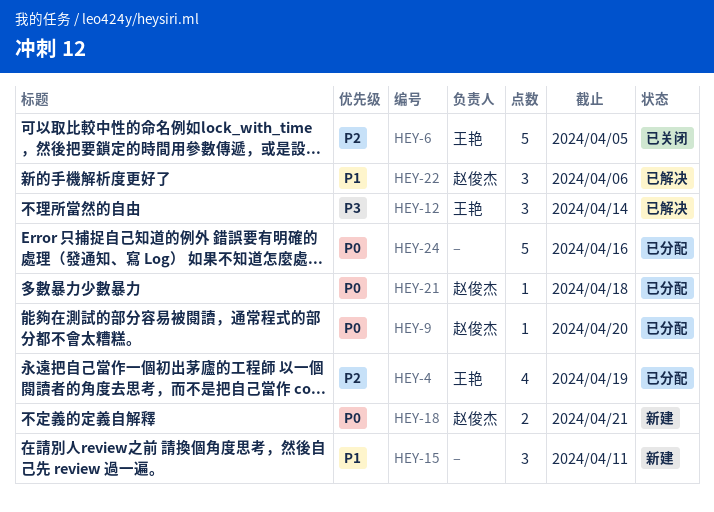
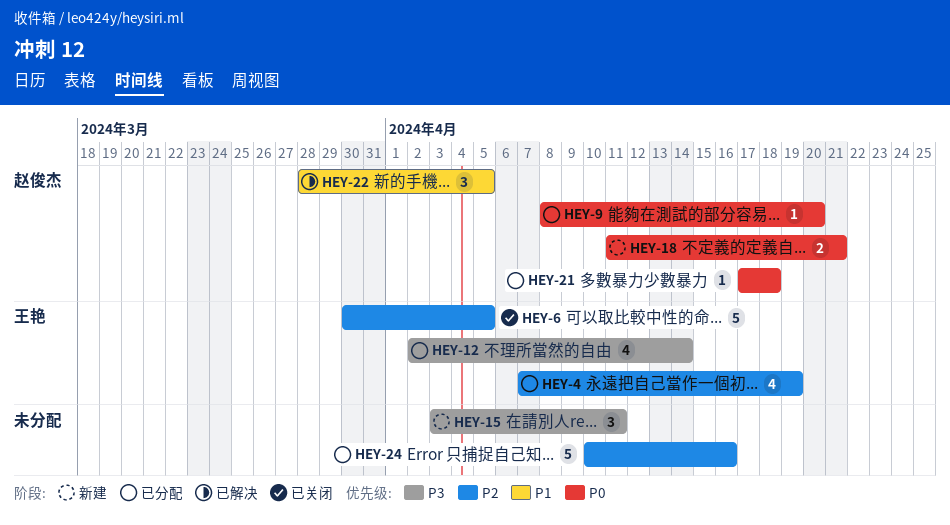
HEY-12, status: 已解决 -> 已分配
HEY-12, estimate: 3 -> 4
HEY-15, priority: P1 -> P3
HEY-22, due: Apr 6 -> Apr 5
HEY-24, priority: P0 -> P2

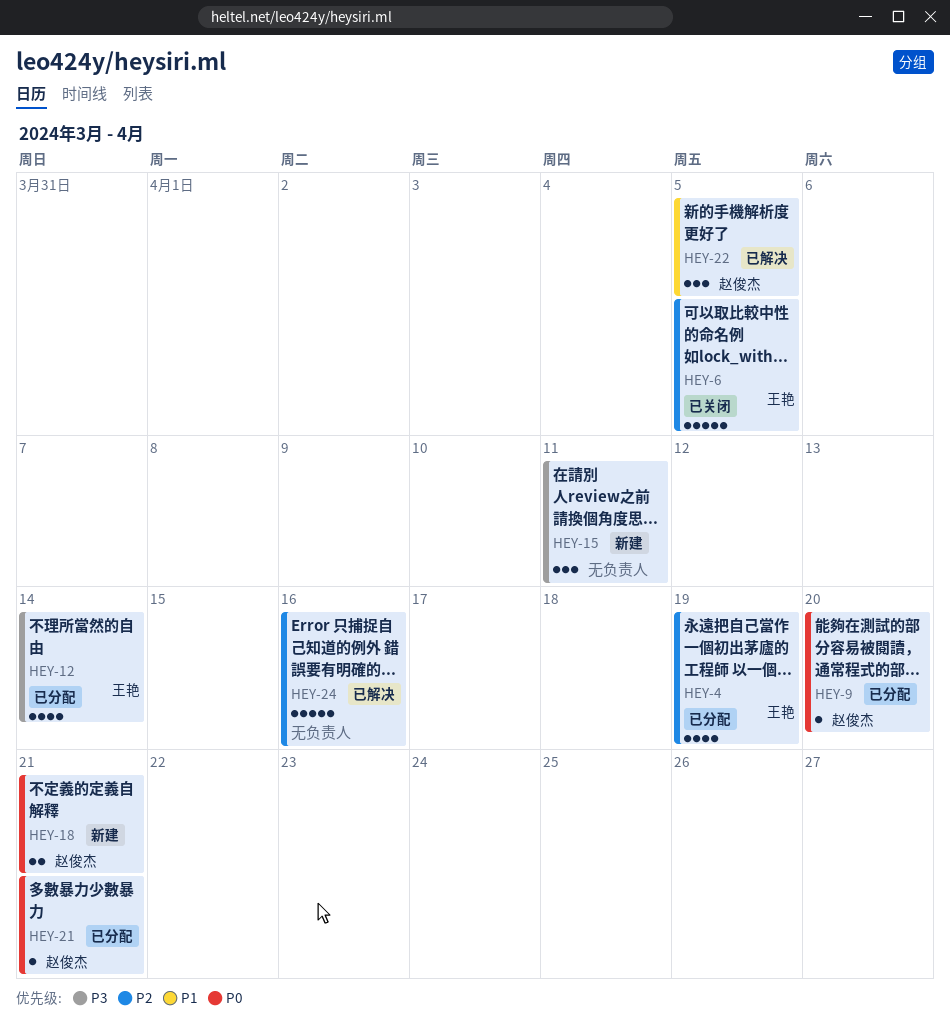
HEY-21, due: Apr 18 -> Apr 21
HEY-24, status: 已分配 -> 已解决

